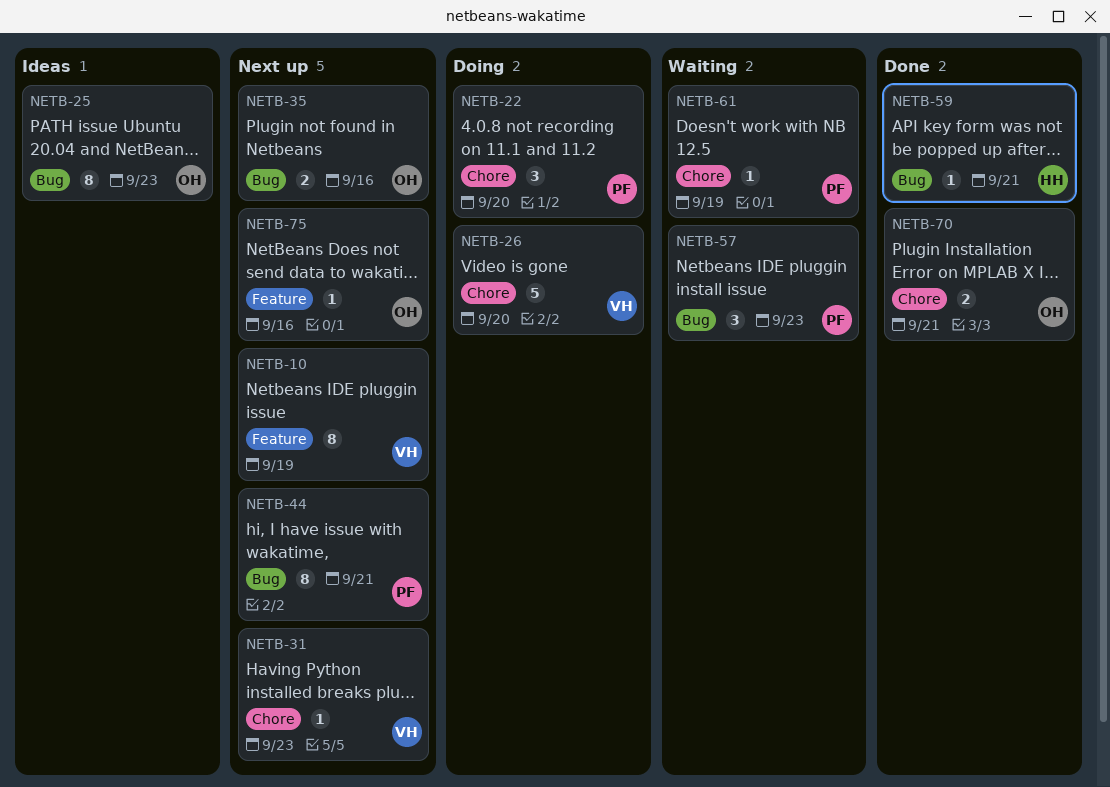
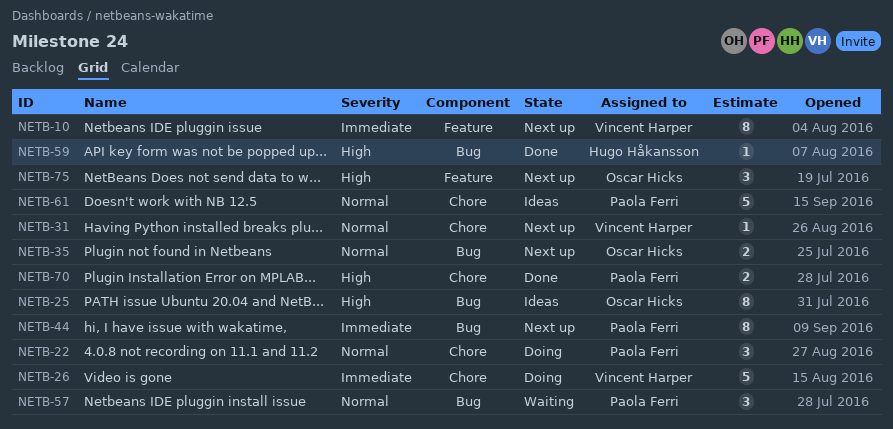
NETB-61, status: Waiting -> Ideas
NETB-61, estimate: 1 -> 5
NETB-70, owner: Oscar Hicks -> Paola Ferri
NETB-75, estimate: 1 -> 3

